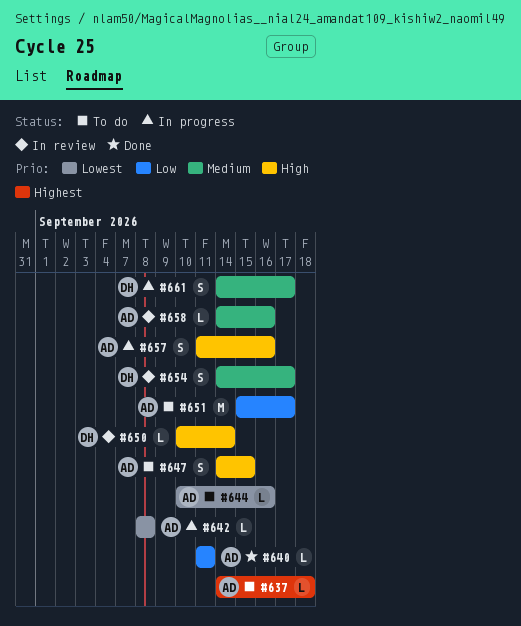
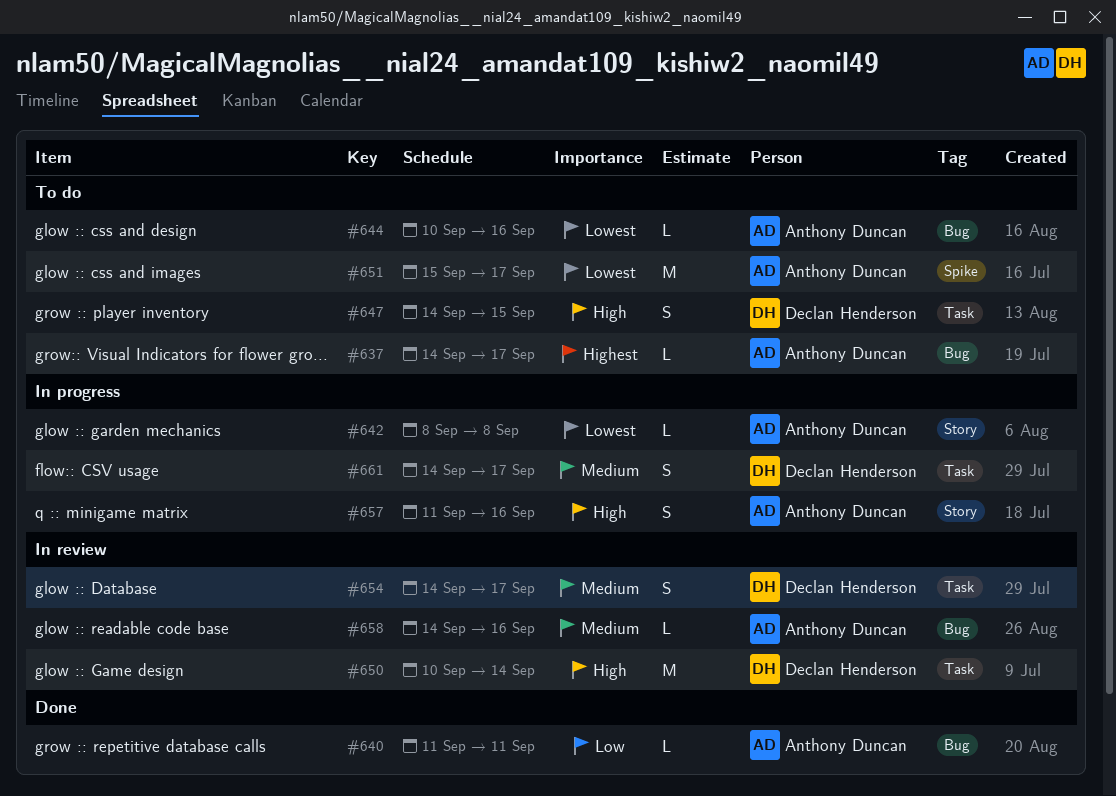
#637, due: Sep 18 -> Sep 17
#647, owner: Anthony Duncan -> Declan Henderson
#650, estimate: L -> M
#651, priority: Low -> Lowest

